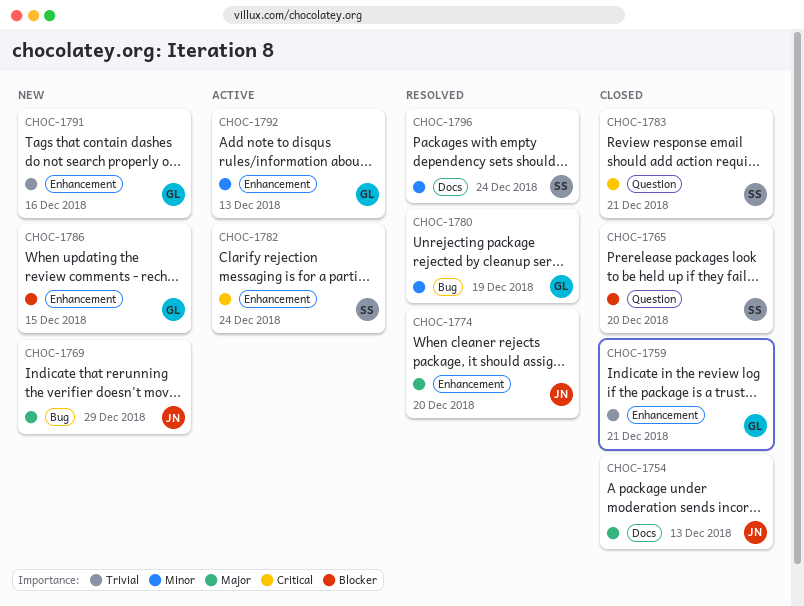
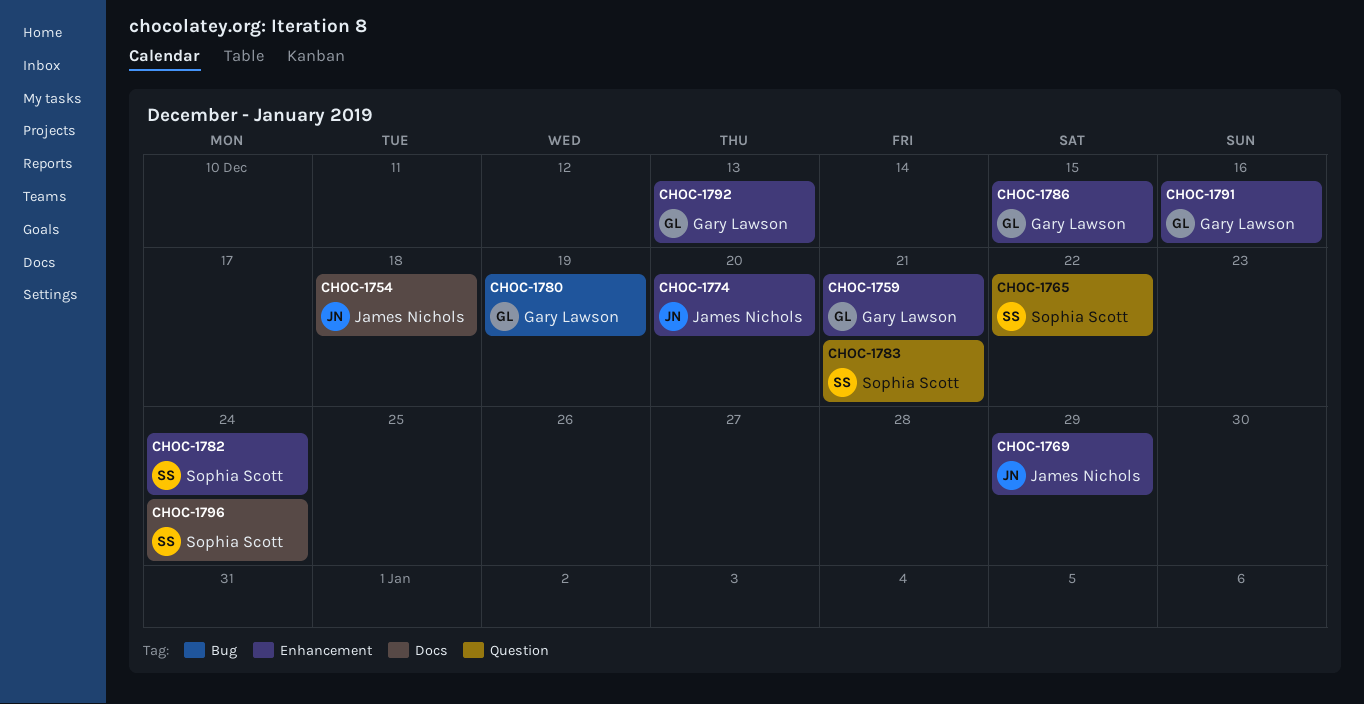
CHOC-1754, due: Dec 13 -> Dec 18
CHOC-1765, due: Dec 20 -> Dec 22
CHOC-1769, label: Bug -> Enhancement

